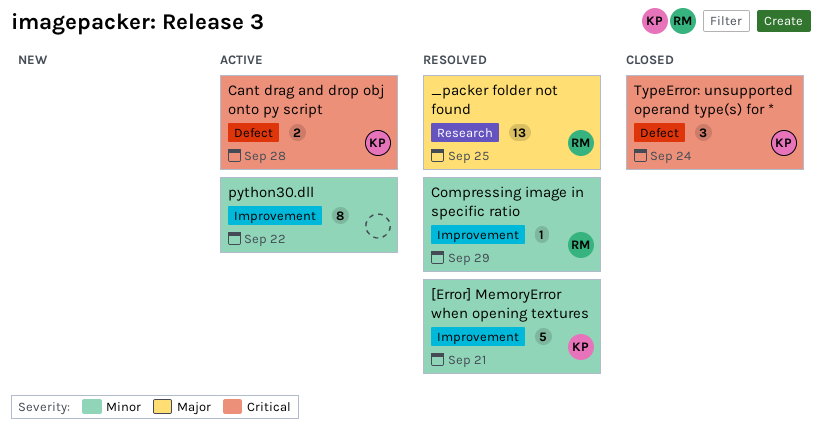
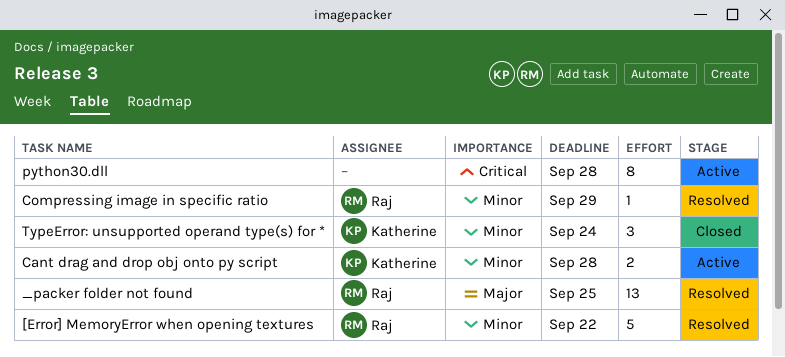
[Error] MemoryError when opening textures, owner: Katherine -> Raj
[Error] MemoryError when opening textures, due: Sep 21 -> Sep 22
Cant drag and drop obj onto py script, priority: Critical -> Minor
python30.dll, priority: Minor -> Critical
python30.dll, due: Sep 22 -> Sep 28
TypeError: unsupported operand type(s) for *, priority: Critical -> Minor

